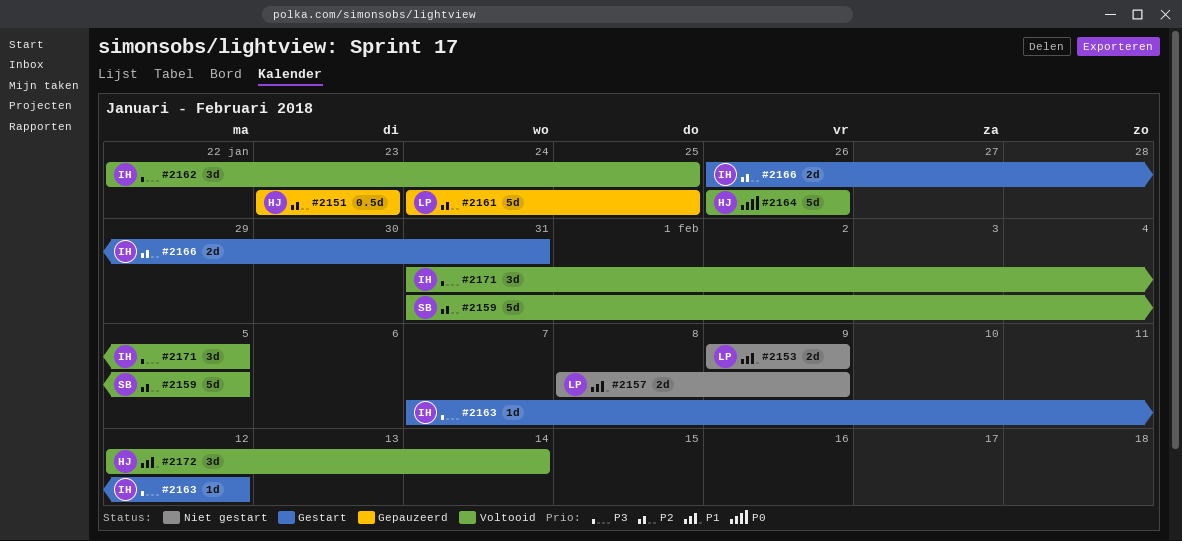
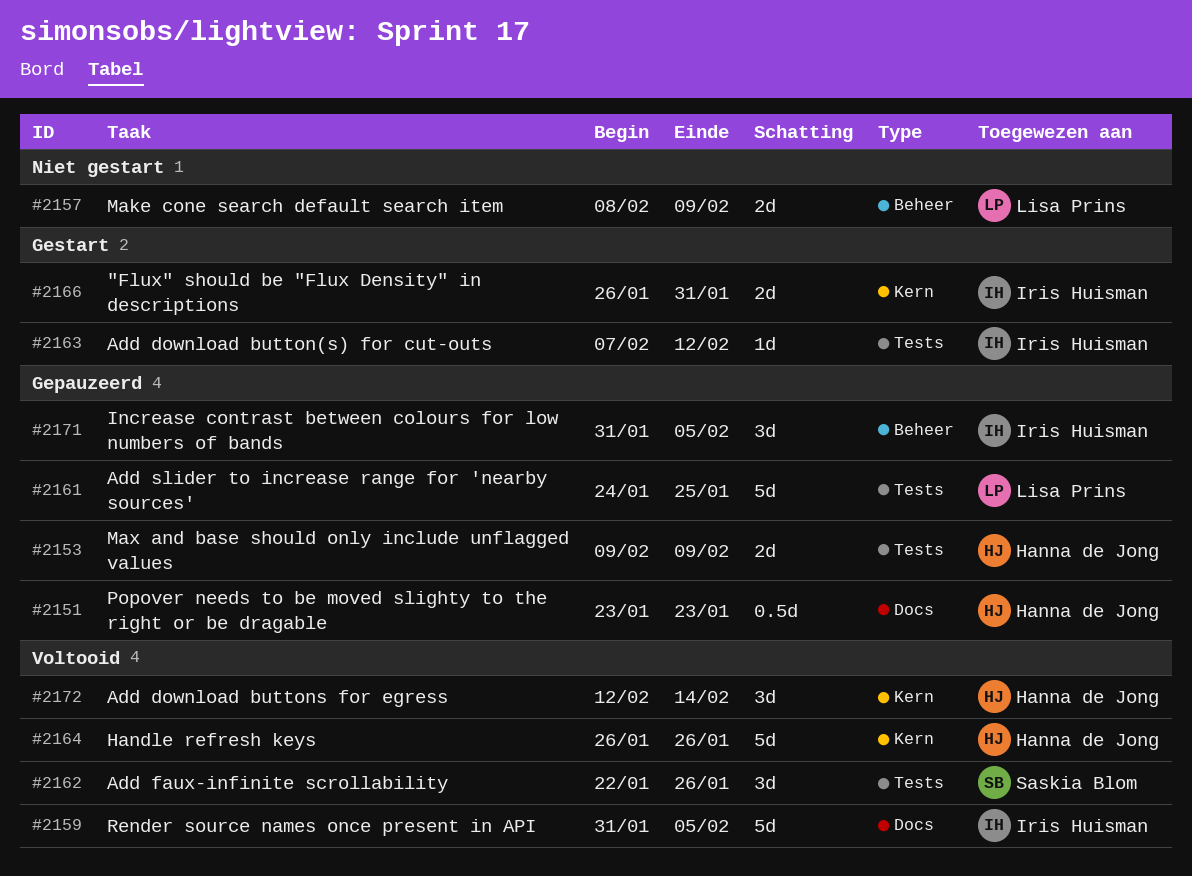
#2153, status: Niet gestart -> Gepauzeerd
#2153, owner: Lisa Prins -> Hanna de Jong
#2159, owner: Saskia Blom -> Iris Huisman
#2162, owner: Iris Huisman -> Saskia Blom
#2162, due: Jan 25 -> Jan 26
#2171, status: Voltooid -> Gepauzeerd

